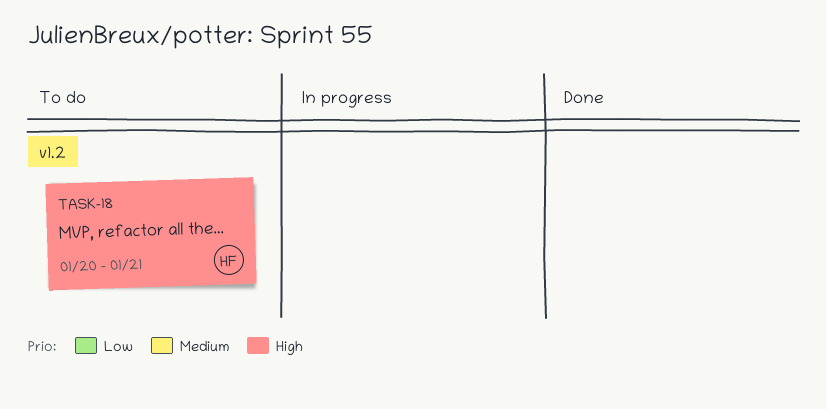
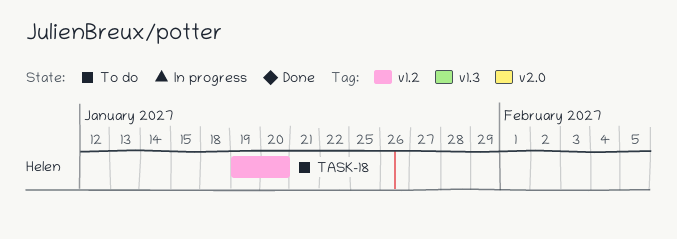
TASK-18, start: Jan 20 -> Jan 19
TASK-18, due: Jan 21 -> Jan 20

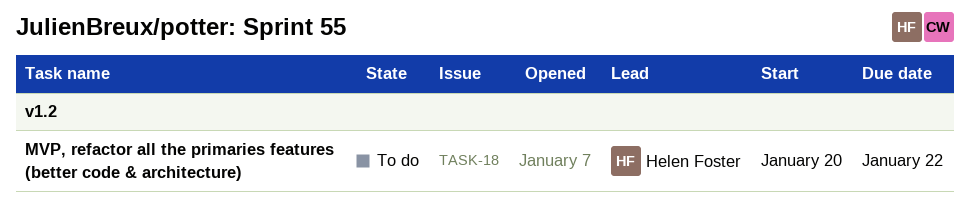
TASK-18, start: Jan 19 -> Jan 20
TASK-18, due: Jan 20 -> Jan 22

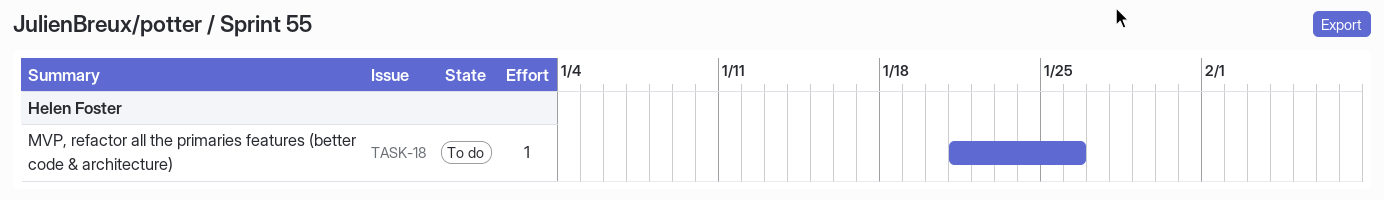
TASK-18, start: Jan 20 -> Jan 21
TASK-18, due: Jan 22 -> Jan 26

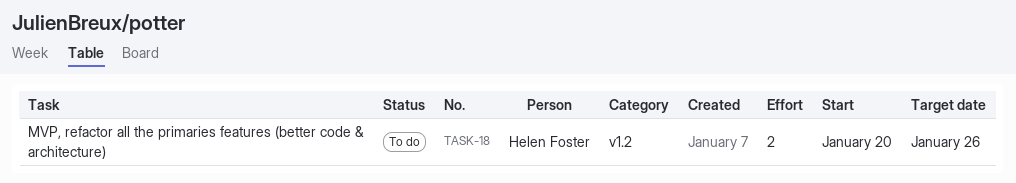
TASK-18, estimate: 1 -> 2
TASK-18, start: Jan 21 -> Jan 20

